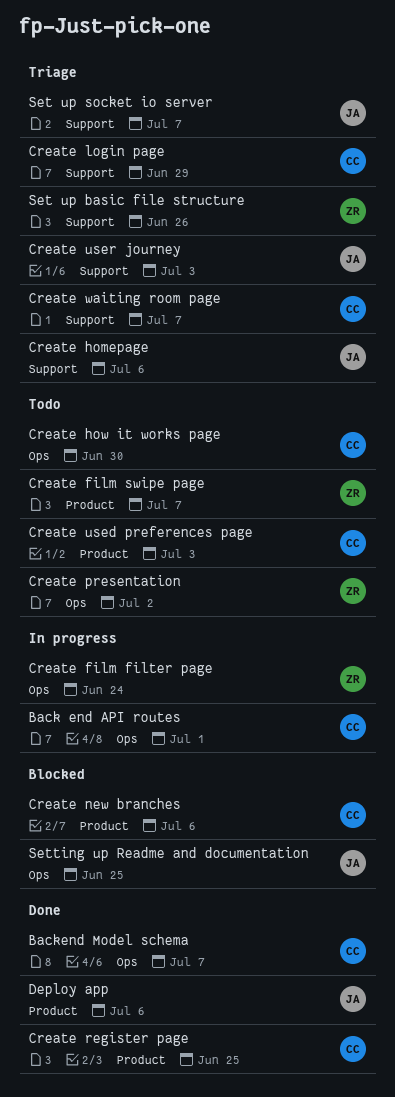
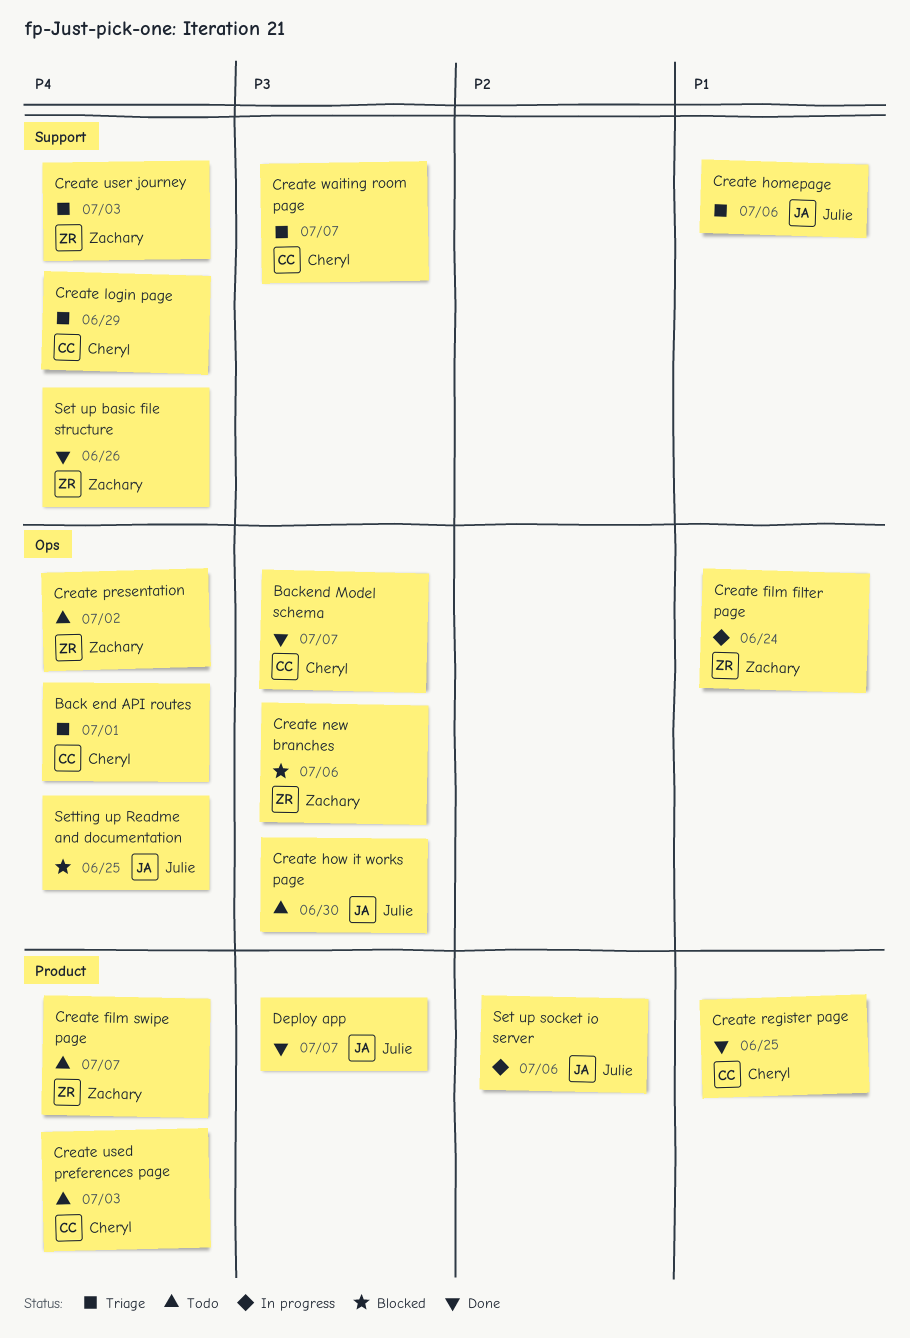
Back end API routes, status: In progress -> Triage
Create how it works page, owner: Cheryl -> Julie
Create new branches, owner: Cheryl -> Zachary
Create new branches, label: Product -> Ops
Create user journey, owner: Julie -> Zachary
Deploy app, due: Jul 6 -> Jul 7
Set up basic file structure, status: Triage -> Done
Set up socket io server, status: Triage -> In progress
Set up socket io server, label: Support -> Product
Set up socket io server, due: Jul 7 -> Jul 6

